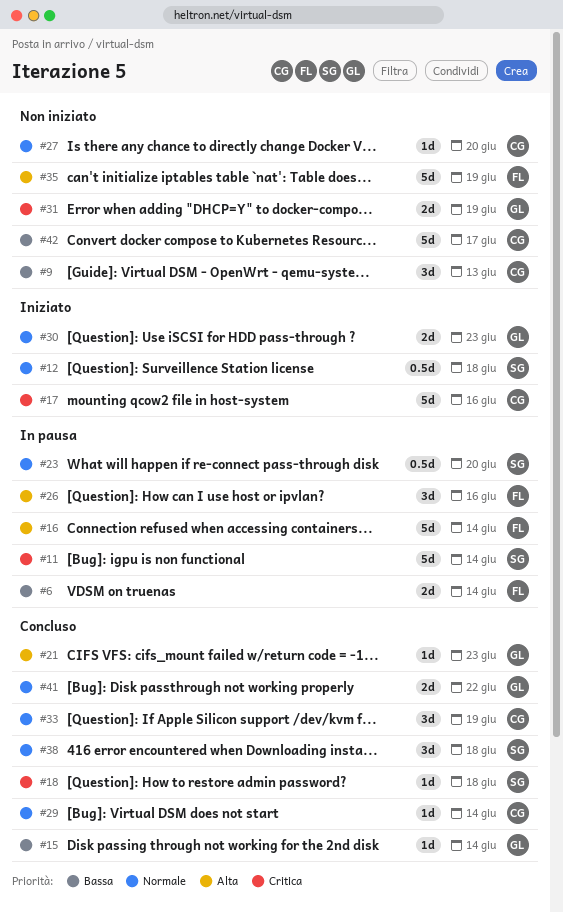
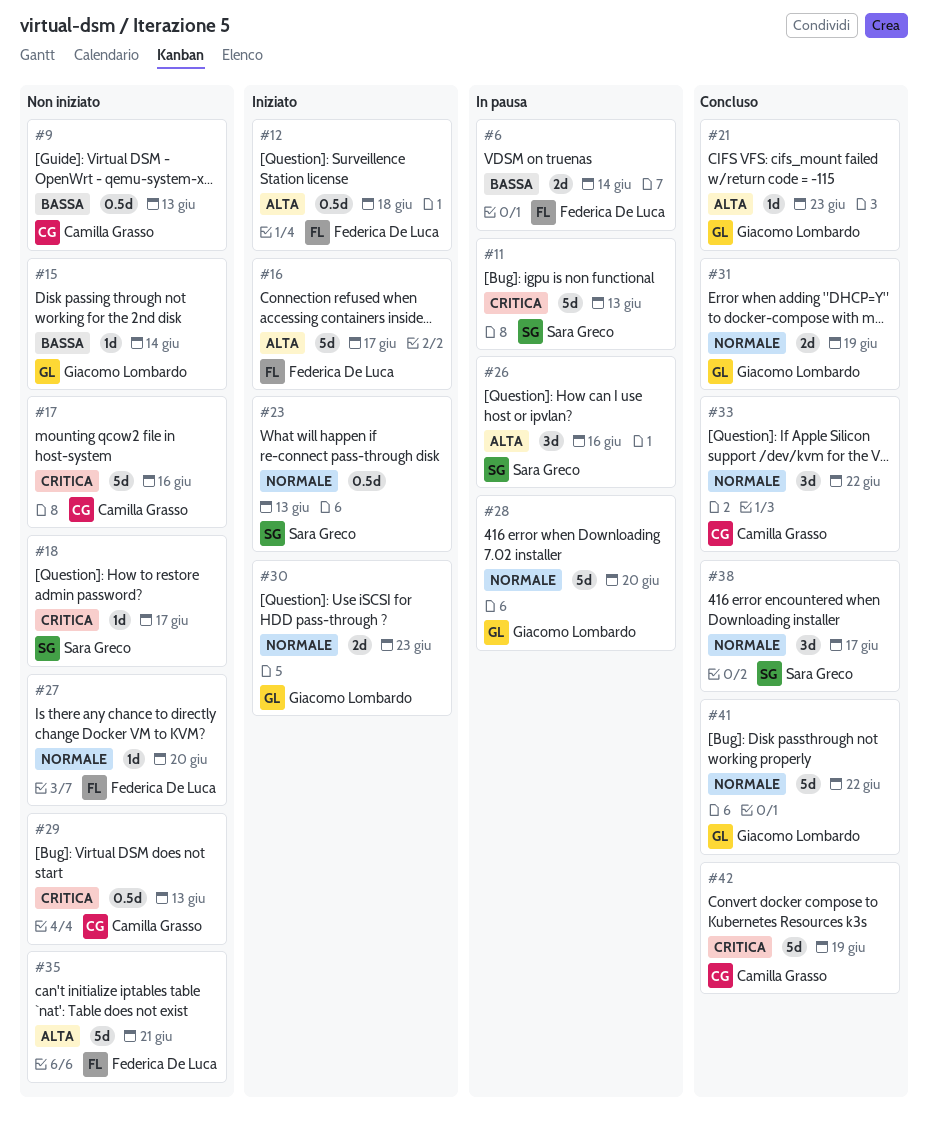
#9, estimate: 3d -> 0.5d
#11, due: Jun 14 -> Jun 13
#12, owner: Sara Greco -> Federica De Luca
#12, priority: Normale -> Alta
#15, status: Concluso -> Non iniziato
#16, status: In pausa -> Iniziato
#16, due: Jun 14 -> Jun 17
#17, status: Iniziato -> Non iniziato
#18, status: Concluso -> Non iniziato
#18, due: Jun 18 -> Jun 17
#23, status: In pausa -> Iniziato
#23, due: Jun 20 -> Jun 13
#26, owner: Federica De Luca -> Sara Greco
#27, owner: Camilla Grasso -> Federica De Luca
#28: none -> present
#29, status: Concluso -> Non iniziato
#29, priority: Normale -> Critica
#29, estimate: 1d -> 0.5d
#29, due: Jun 14 -> Jun 13
#31, status: Non iniziato -> Concluso
#31, priority: Critica -> Normale
#33, due: Jun 19 -> Jun 22
#35, due: Jun 19 -> Jun 21
#38, due: Jun 18 -> Jun 17
#41, estimate: 2d -> 5d
#42, status: Non iniziato -> Concluso
#42, priority: Bassa -> Critica
#42, due: Jun 17 -> Jun 19

